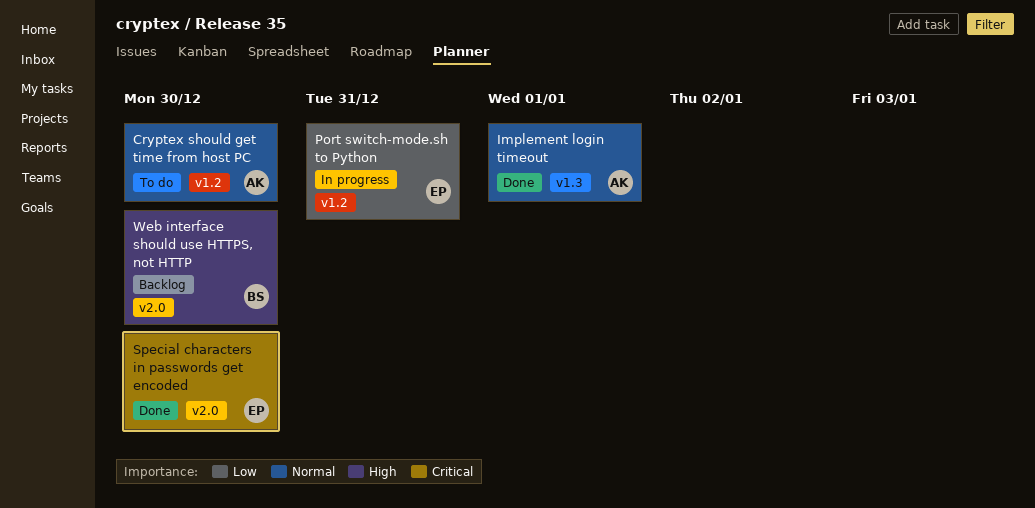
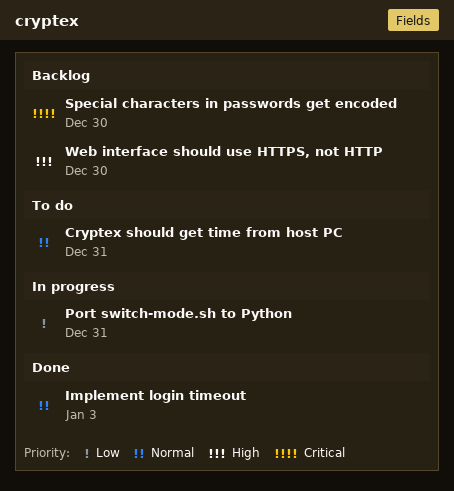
Cryptex should get time from host PC, due: Dec 30 -> Dec 31
Implement login timeout, due: Jan 1 -> Jan 3
Special characters in passwords get encoded, status: Done -> Backlog

